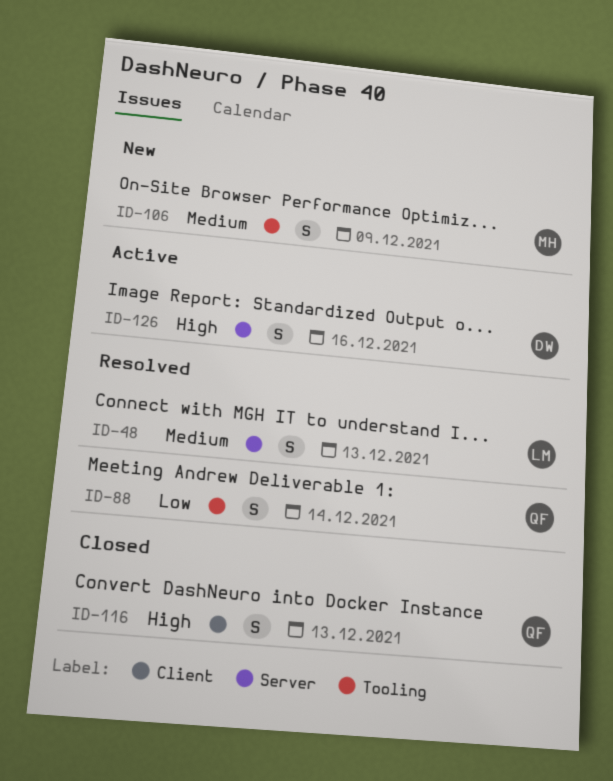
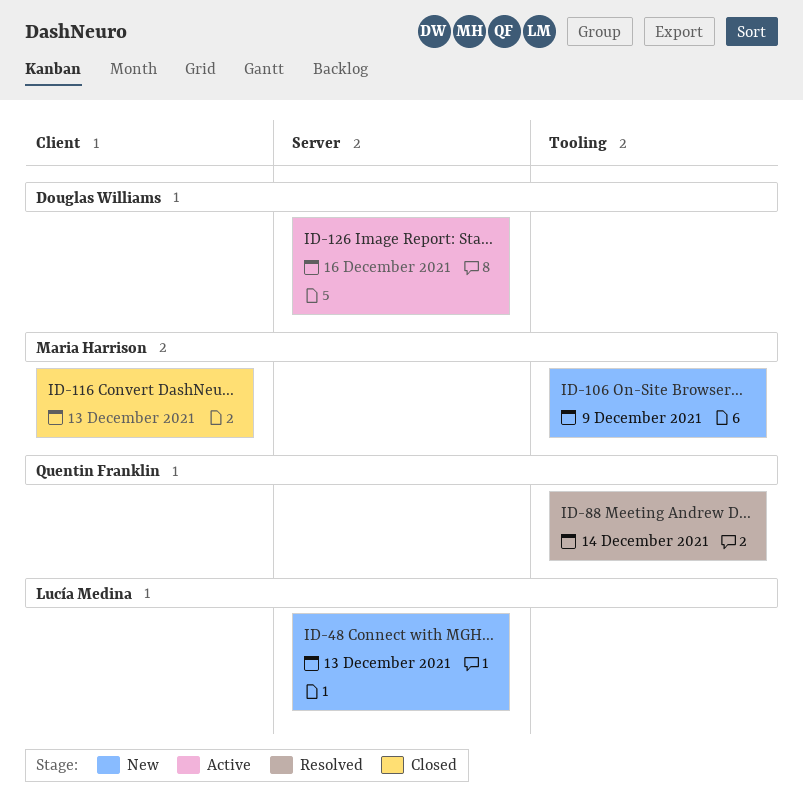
ID-48, status: Resolved -> New
ID-116, owner: Quentin Franklin -> Maria Harrison

